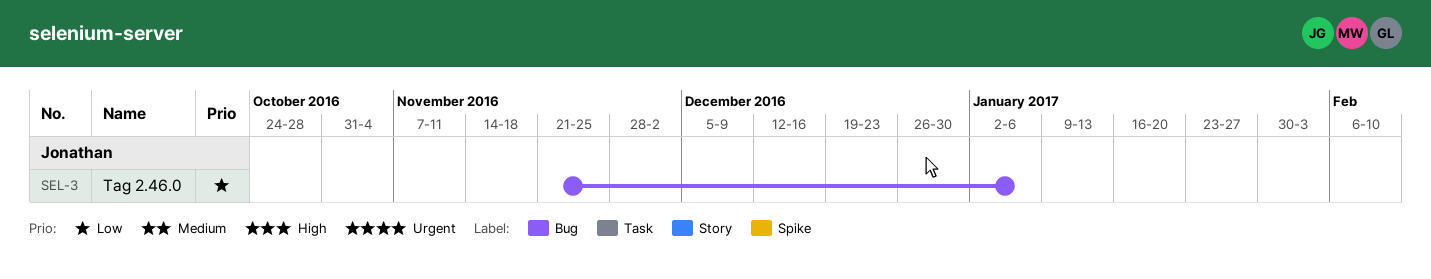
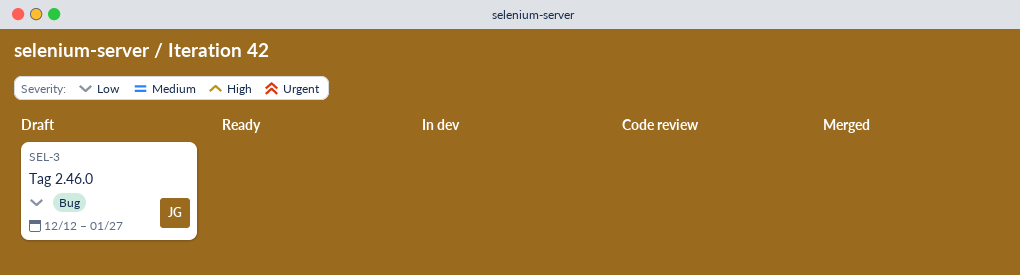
SEL-3, start: Nov 21 -> Dec 12
SEL-3, due: Jan 6 -> Jan 27

